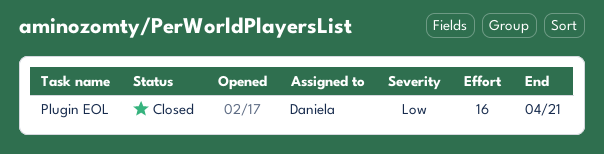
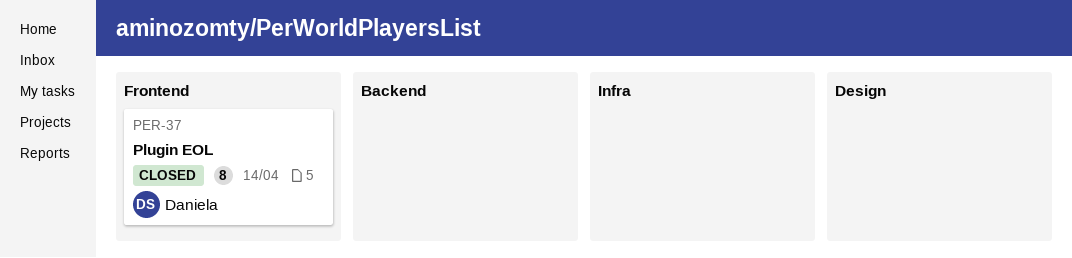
Plugin EOL, estimate: 16 -> 8
Plugin EOL, due: Apr 21 -> Apr 14

